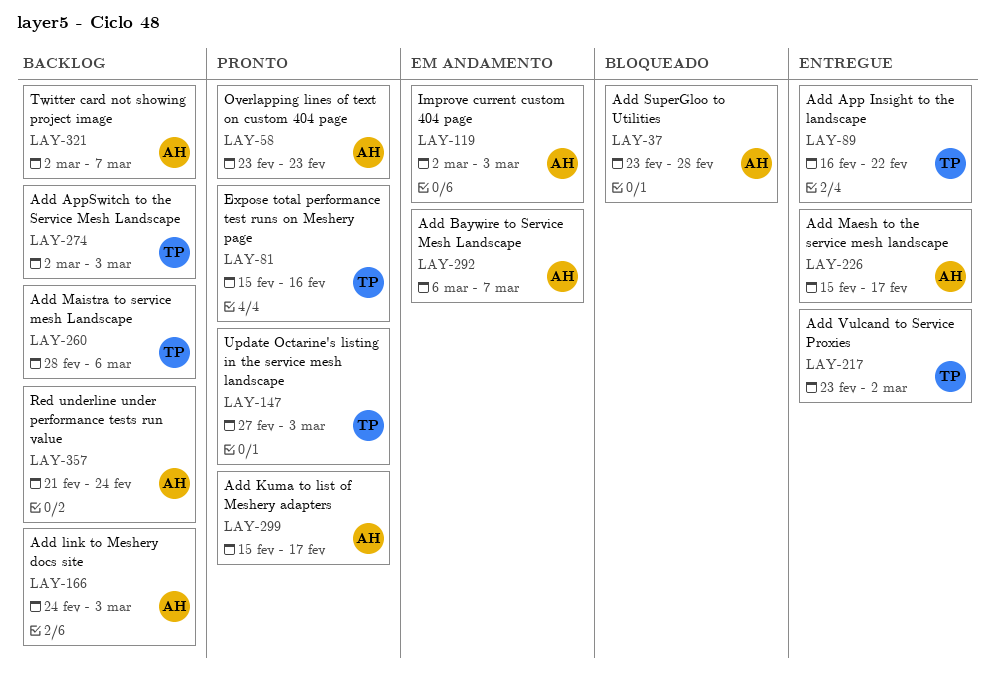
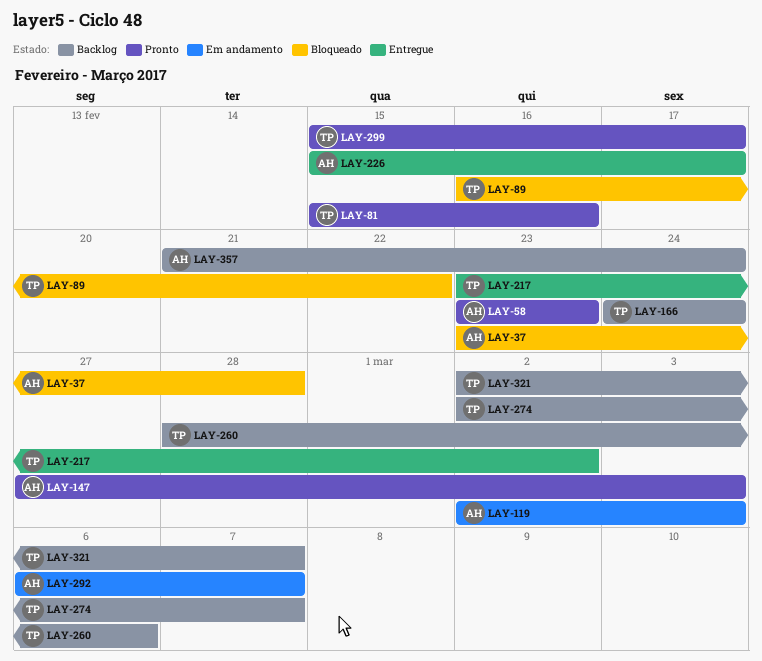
LAY-89, status: Entregue -> Bloqueado
LAY-147, owner: TP -> AH
LAY-166, owner: AH -> TP
LAY-166, due: Mar 3 -> Feb 24
LAY-274, due: Mar 3 -> Mar 7
LAY-299, owner: AH -> TP
LAY-321, owner: AH -> TP

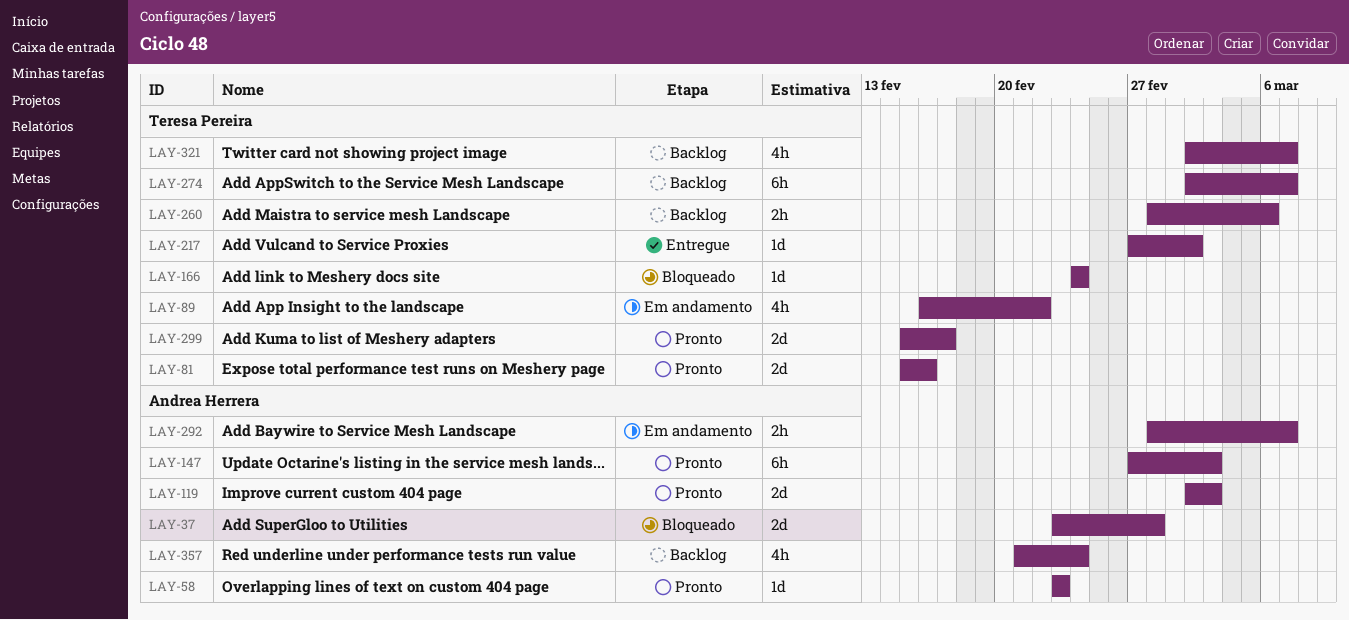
LAY-89, status: Bloqueado -> Em andamento
LAY-119, status: Em andamento -> Pronto
LAY-166, status: Backlog -> Bloqueado
LAY-217, start: Feb 23 -> Feb 27
LAY-226: present -> none
LAY-292, start: Mar 6 -> Feb 28

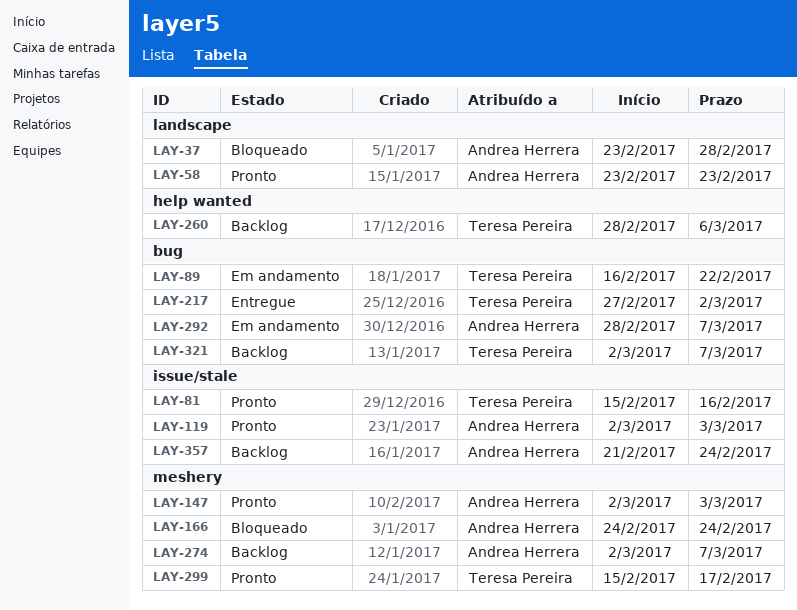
LAY-147, start: Feb 27 -> Mar 2
LAY-166, owner: Teresa Pereira -> Andrea Herrera
LAY-274, owner: Teresa Pereira -> Andrea Herrera

